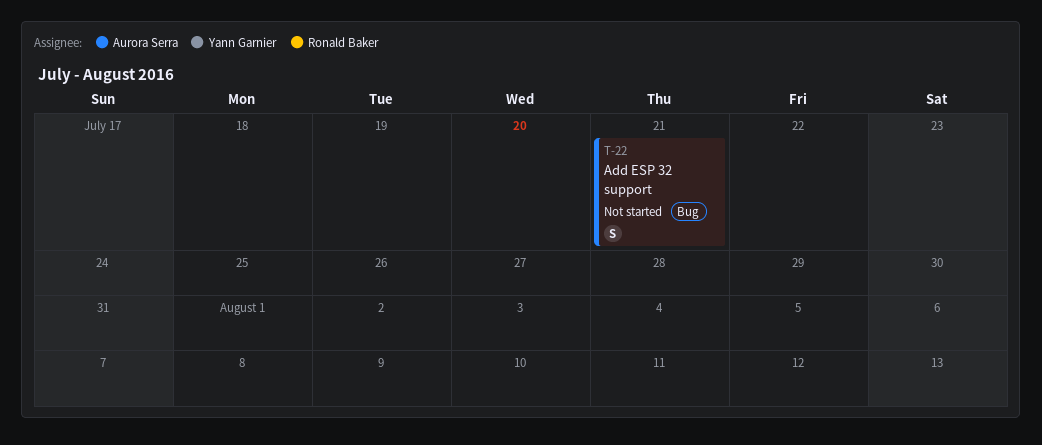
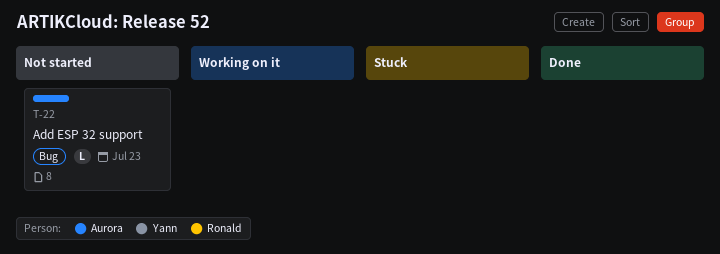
T-22, estimate: S -> L
T-22, due: Jul 21 -> Jul 23

